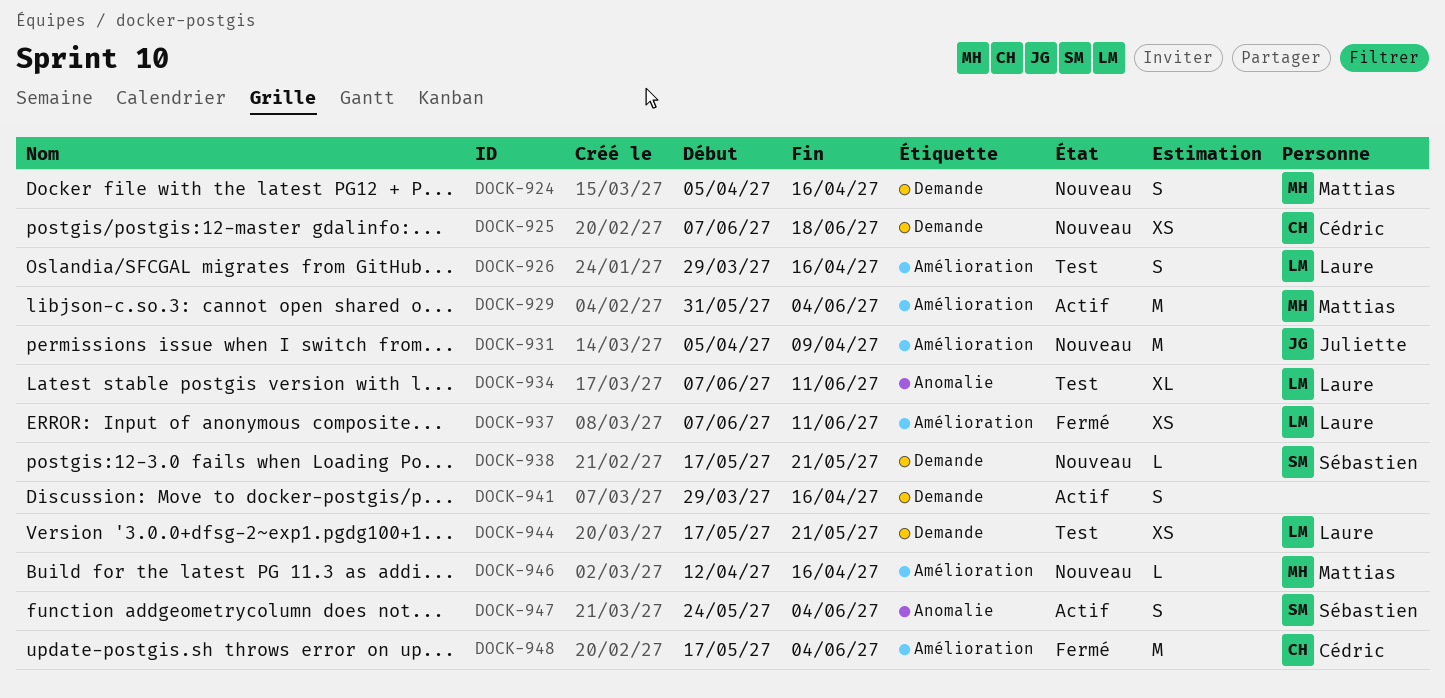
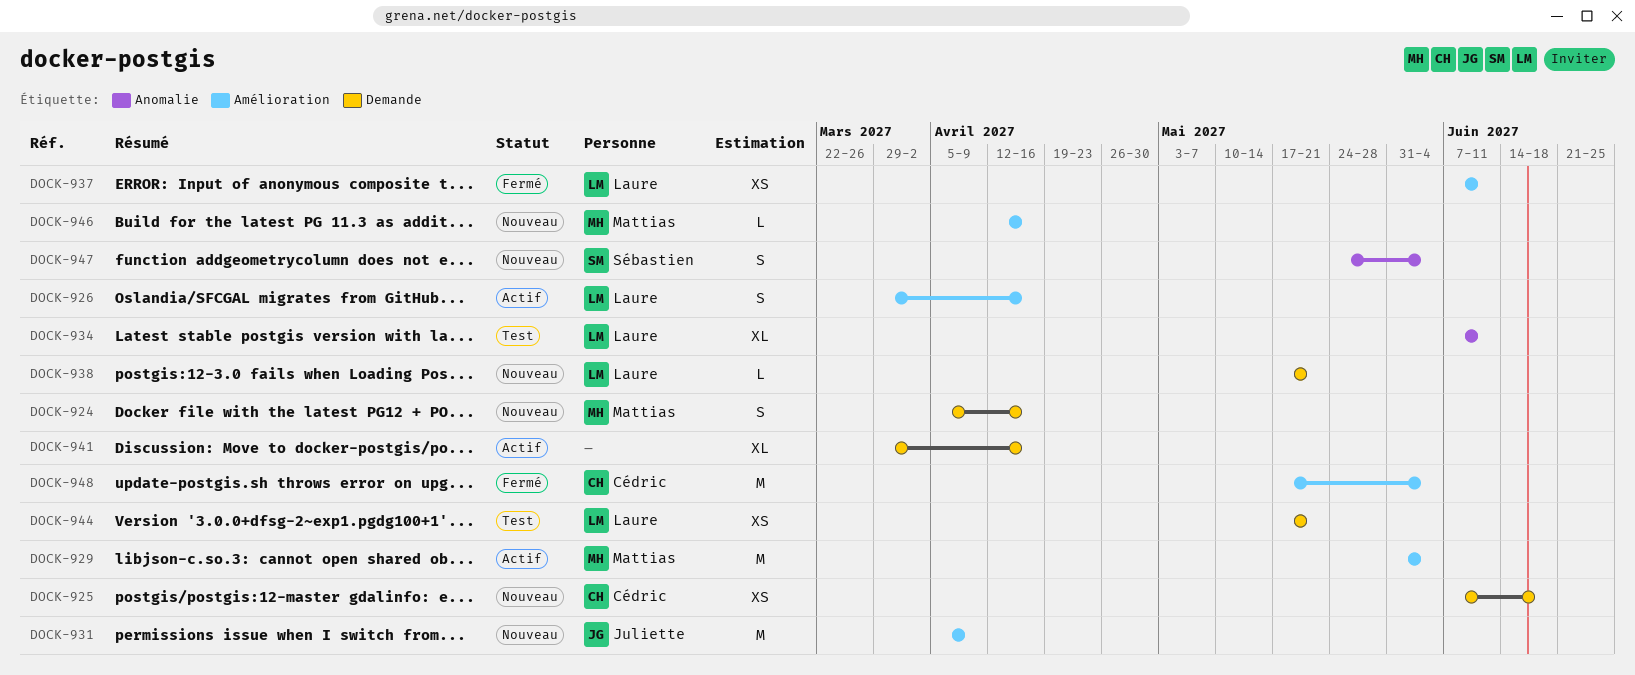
DOCK-926, status: Test -> Actif
DOCK-938, owner: Sébastien -> Laure
DOCK-941, estimate: S -> XL
DOCK-947, status: Actif -> Nouveau

